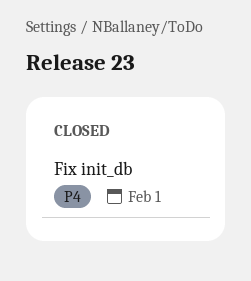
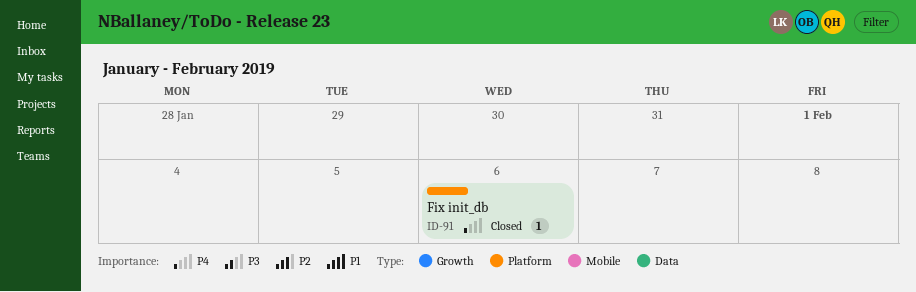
Fix init_db, due: Feb 1 -> Feb 6

